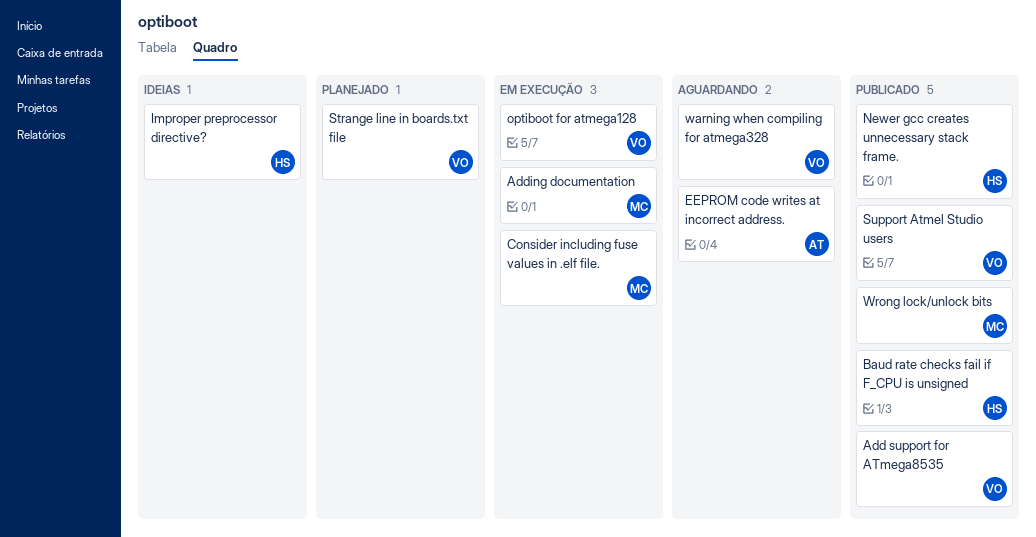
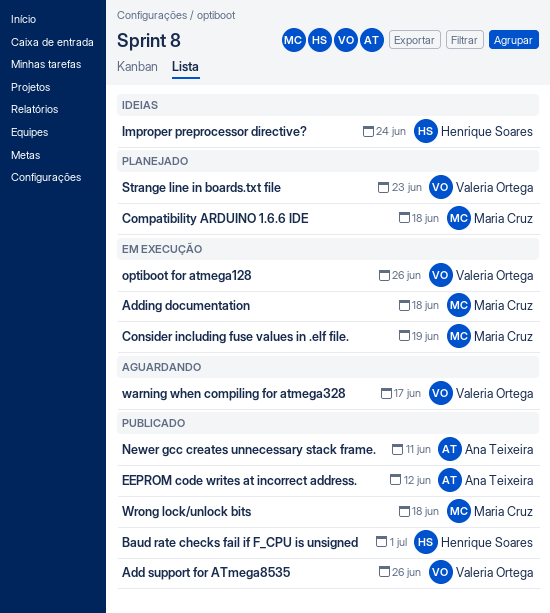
Compatibility ARDUINO 1.6.6 IDE: none -> present
EEPROM code writes at incorrect address., status: Aguardando -> Publicado
Newer gcc creates unnecessary stack frame., owner: Henrique Soares -> Ana Teixeira
Support Atmel Studio users: present -> none

